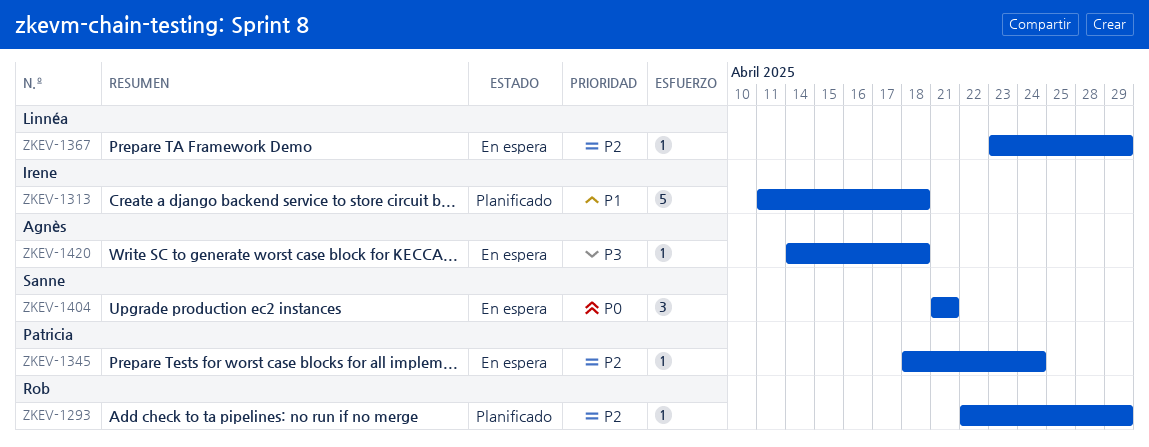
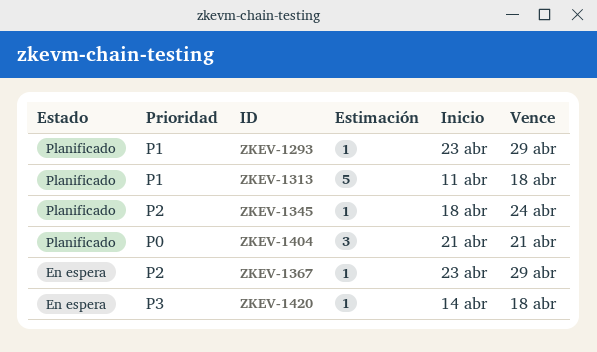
ZKEV-1293, priority: P2 -> P1
ZKEV-1293, start: Apr 22 -> Apr 23
ZKEV-1345, status: En espera -> Planificado
ZKEV-1404, status: En espera -> Planificado

